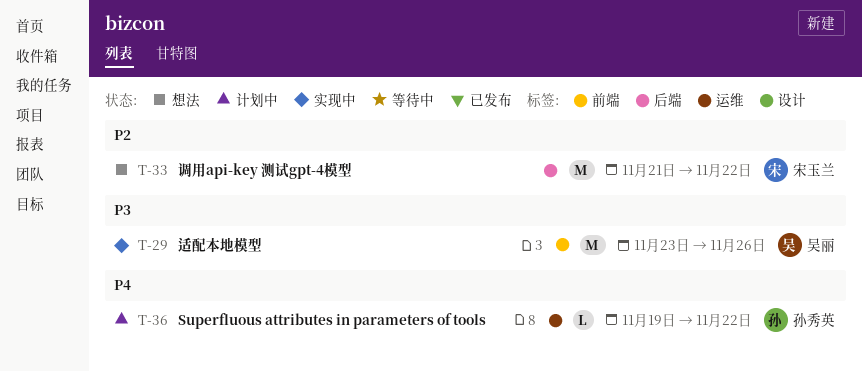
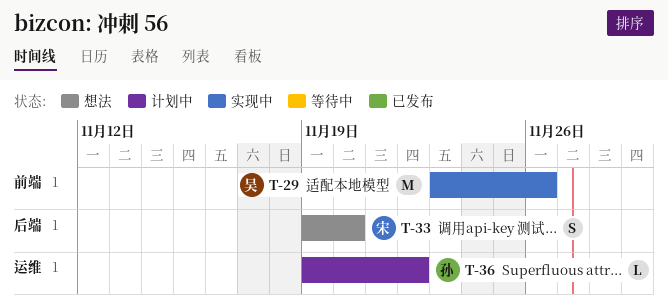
T-33, estimate: M -> S
T-33, start: Nov 21 -> Nov 19
T-33, due: Nov 22 -> Nov 20

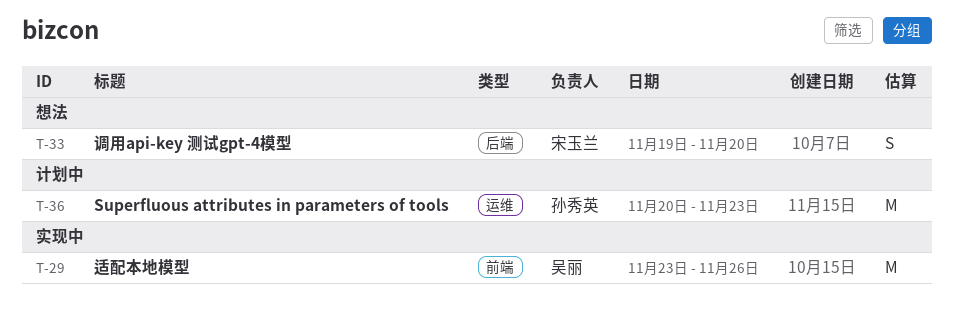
T-36, estimate: L -> M
T-36, start: Nov 19 -> Nov 20
T-36, due: Nov 22 -> Nov 23

